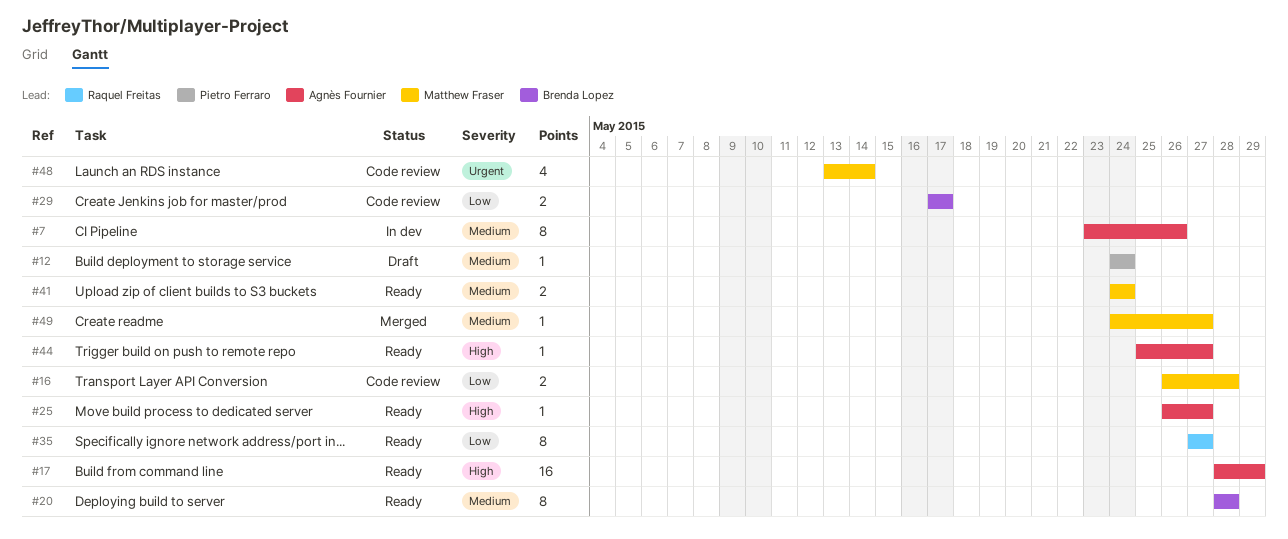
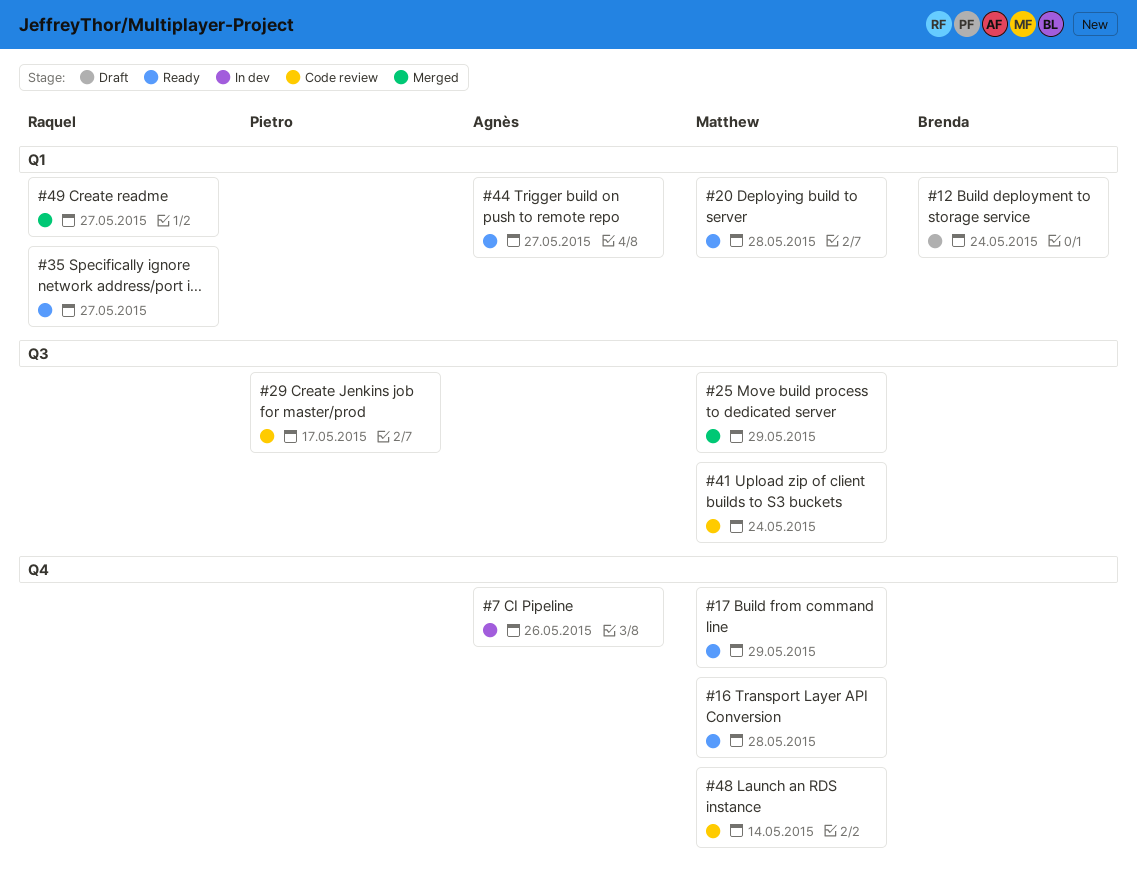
#12, owner: Pietro Ferraro -> Brenda Lopez
#16, status: Code review -> Ready
#17, owner: Agnès Fournier -> Matthew Fraser
#20, owner: Brenda Lopez -> Matthew Fraser
#25, status: Ready -> Merged
#25, owner: Agnès Fournier -> Matthew Fraser
#25, due: May 27 -> May 29
#29, owner: Brenda Lopez -> Pietro Ferraro
#41, status: Ready -> Code review
#49, owner: Matthew Fraser -> Raquel Freitas

